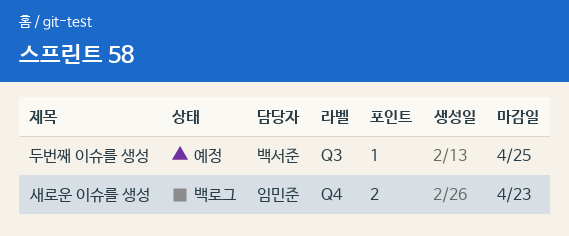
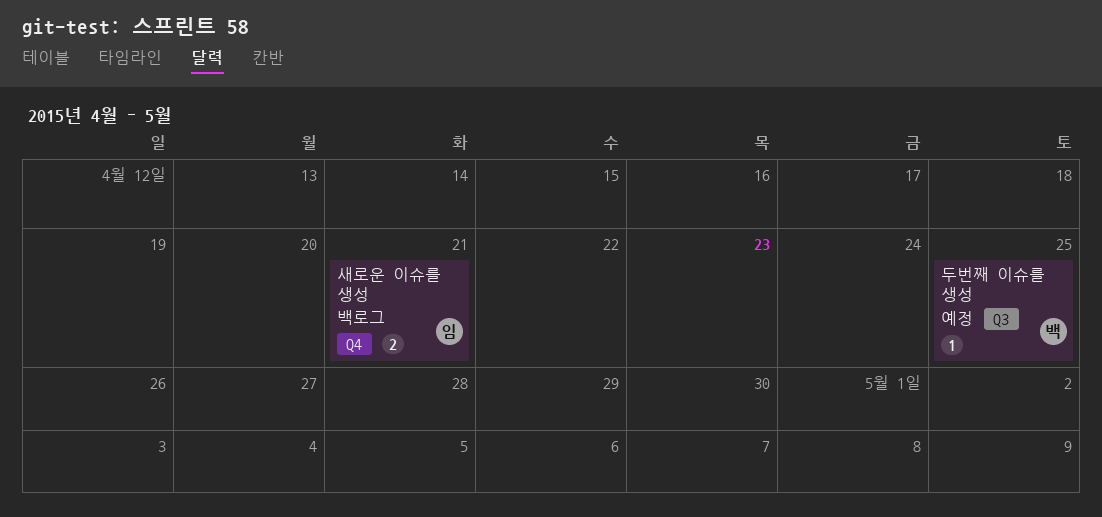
새로운 이슈를 생성, due: Apr 23 -> Apr 21

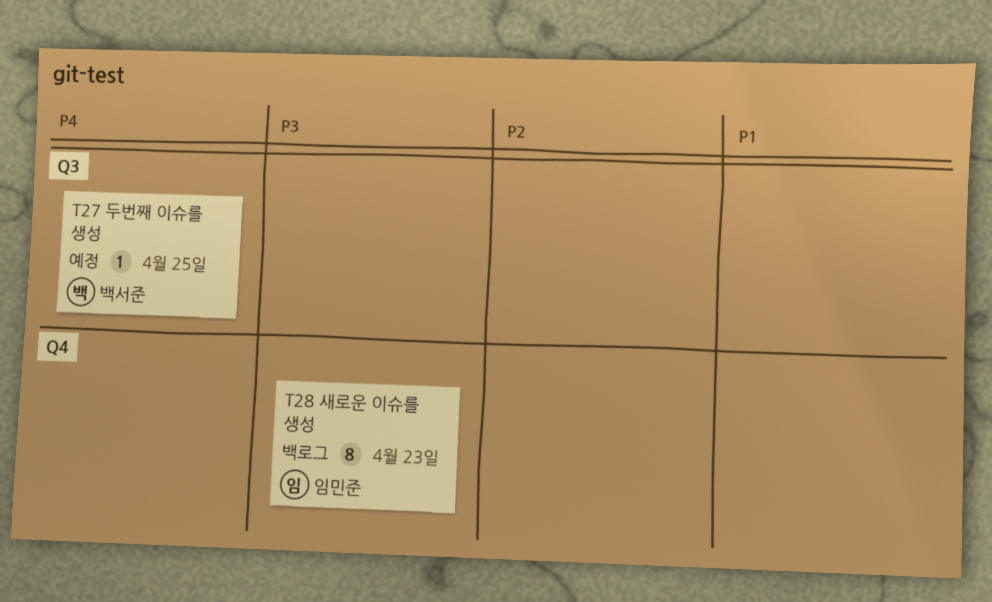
새로운 이슈를 생성, estimate: 2 -> 8
새로운 이슈를 생성, due: Apr 21 -> Apr 23

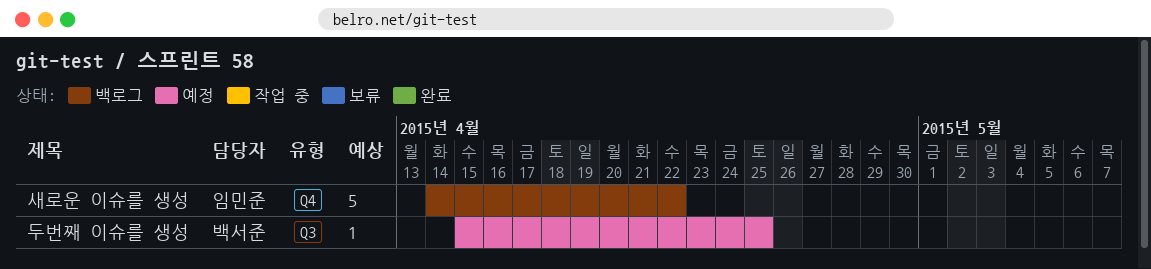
새로운 이슈를 생성, estimate: 8 -> 5
새로운 이슈를 생성, due: Apr 23 -> Apr 22

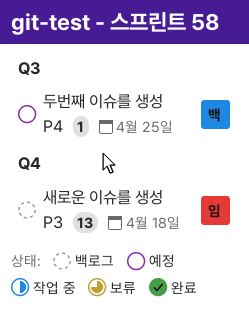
새로운 이슈를 생성, estimate: 5 -> 13
새로운 이슈를 생성, due: Apr 22 -> Apr 18

